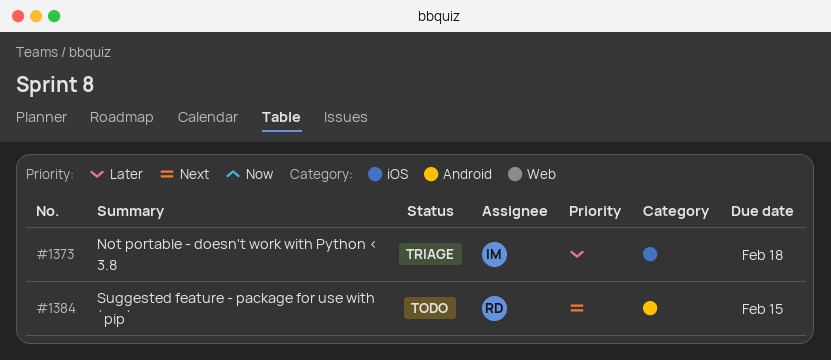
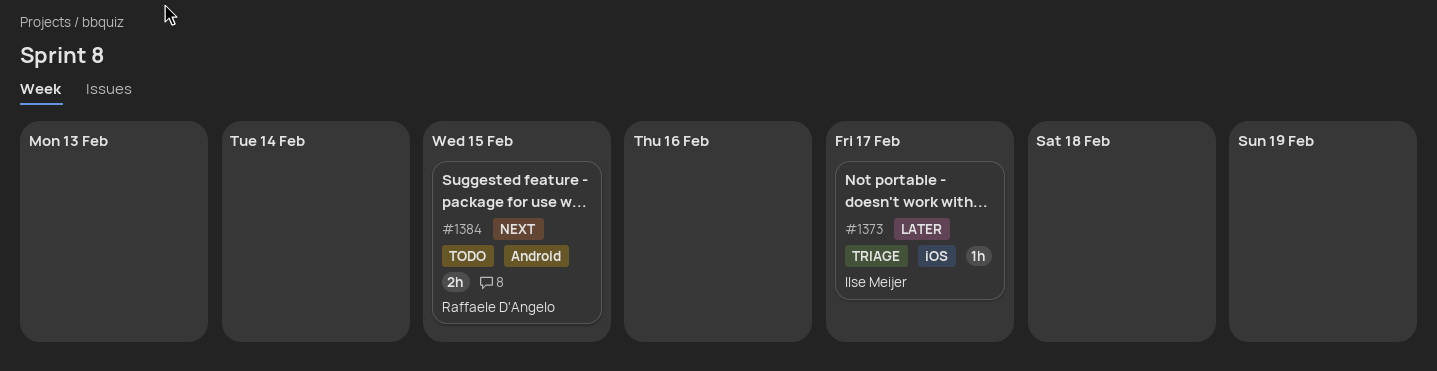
#1373, due: Feb 18 -> Feb 17

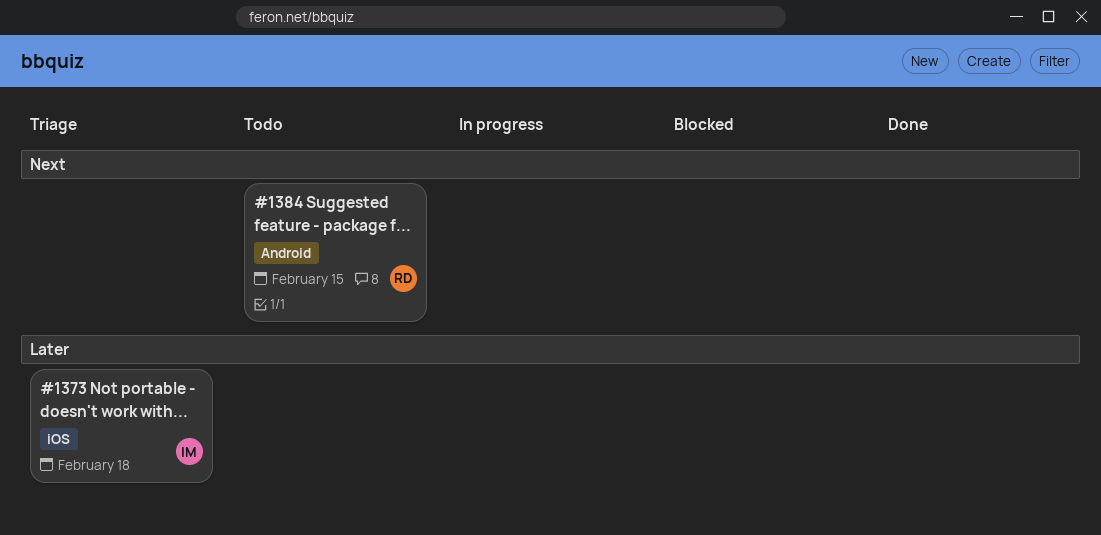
#1373, due: Feb 17 -> Feb 18

